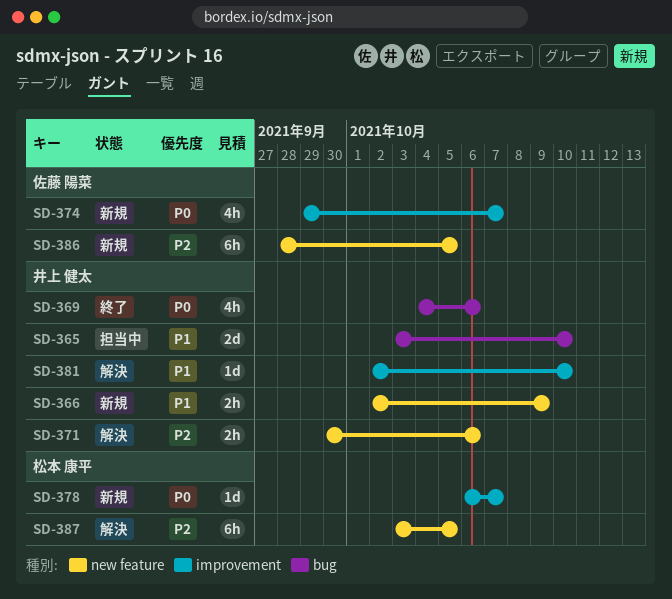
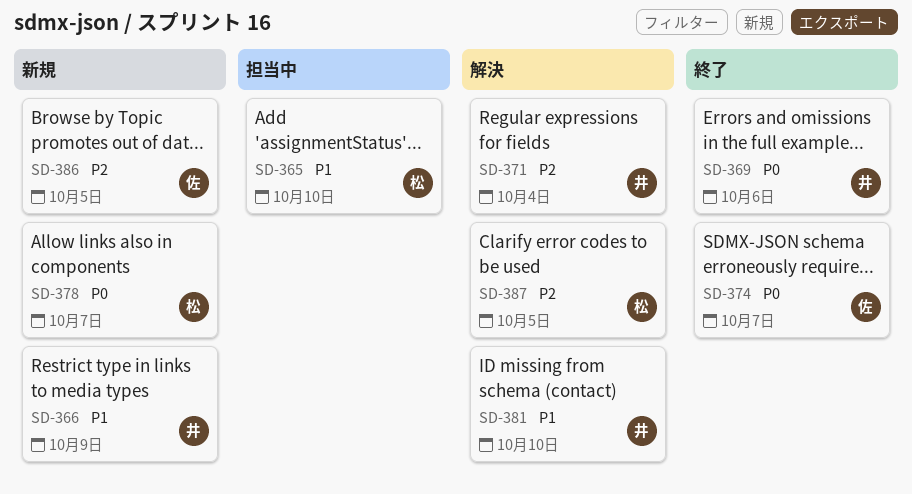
SD-365, owner: 井上 健太 -> 松本 康平
SD-371, due: Oct 6 -> Oct 4
SD-374, status: 新規 -> 終了

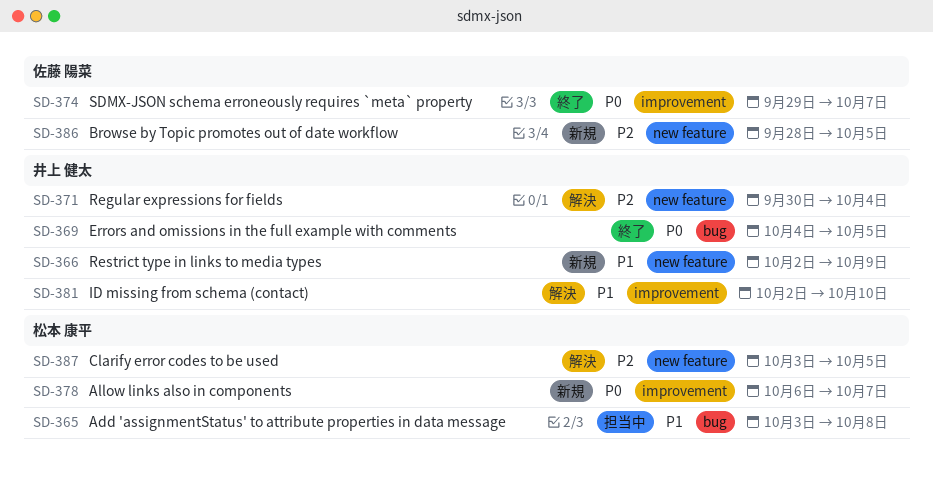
SD-365, due: Oct 10 -> Oct 8
SD-369, due: Oct 6 -> Oct 5

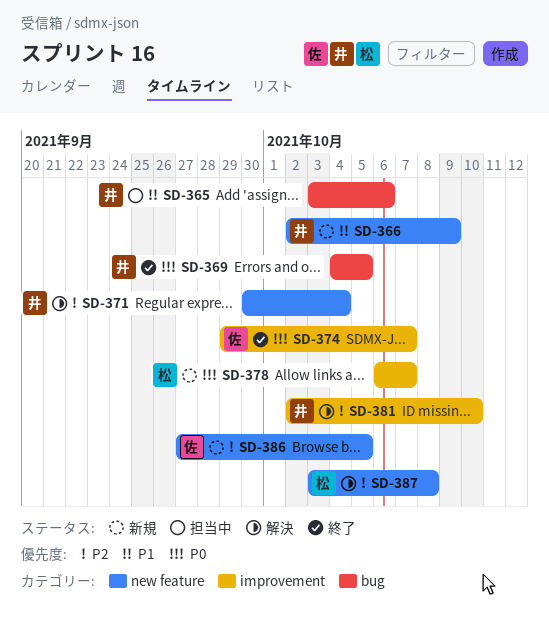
SD-365, owner: 松本 康平 -> 井上 健太
SD-365, due: Oct 8 -> Oct 6
SD-381, priority: P1 -> P2
SD-386, start: Sep 28 -> Sep 27
SD-387, due: Oct 5 -> Oct 8

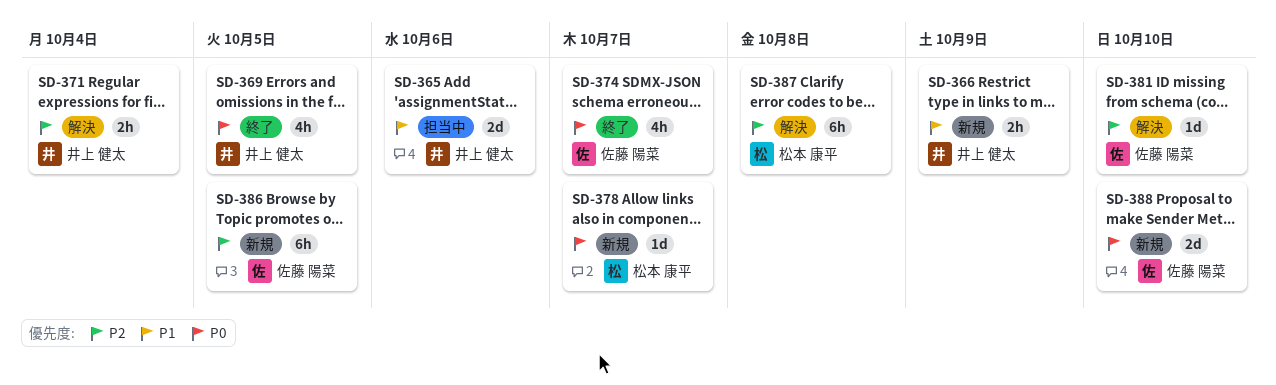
SD-381, owner: 井上 健太 -> 佐藤 陽菜
SD-388: none -> present

